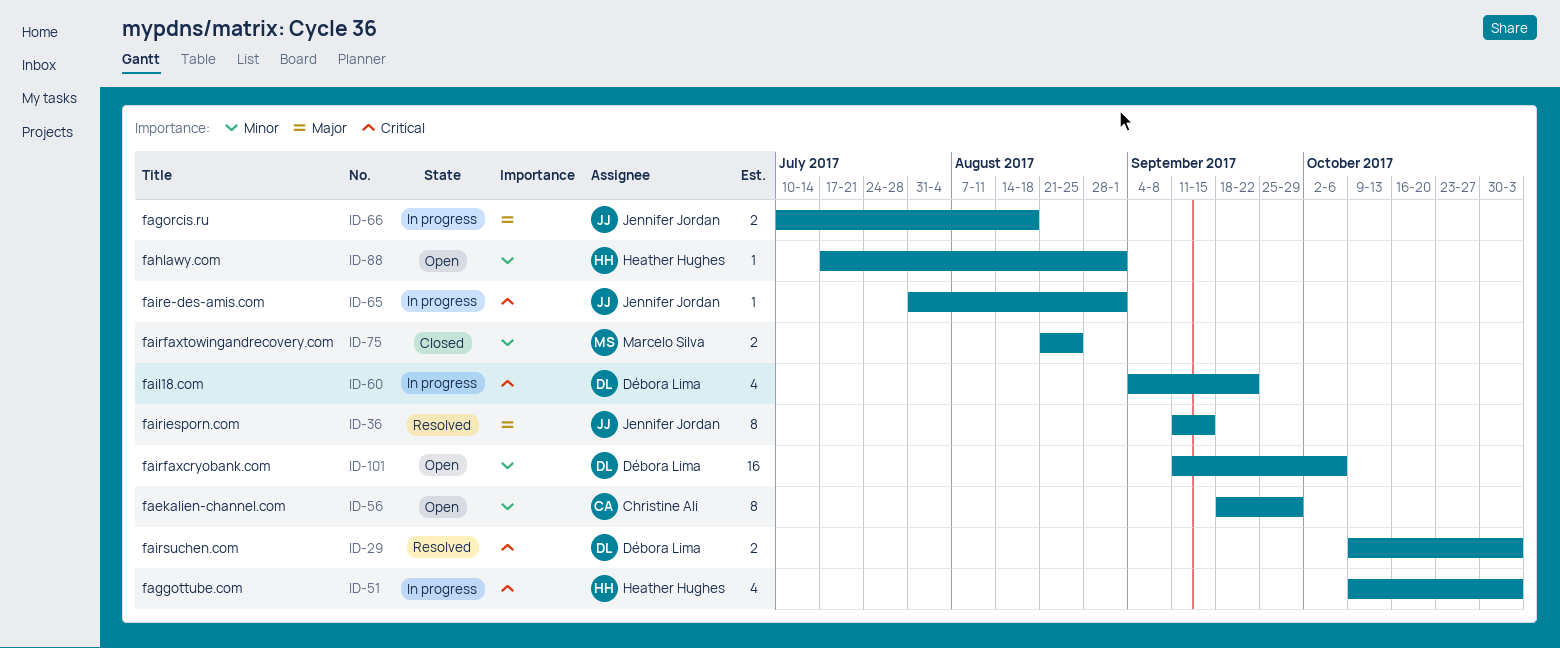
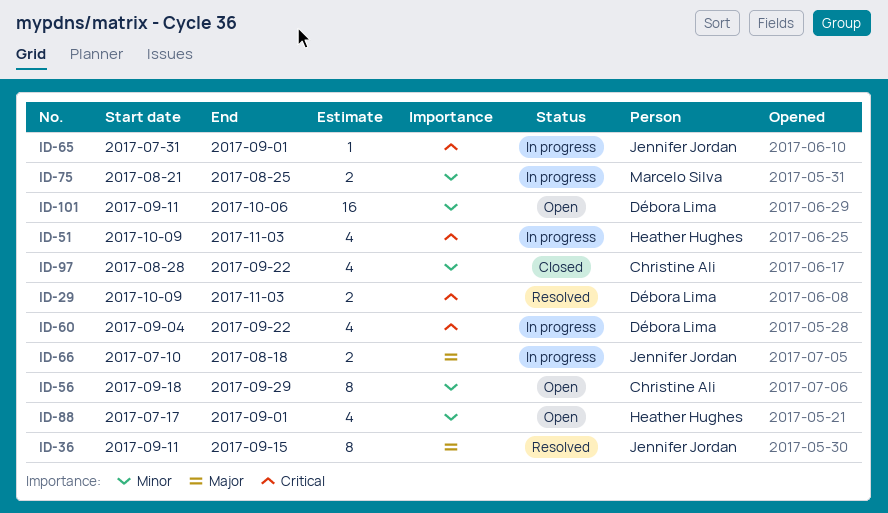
ID-75, status: Closed -> In progress
ID-88, estimate: 1 -> 4
ID-97: none -> present

